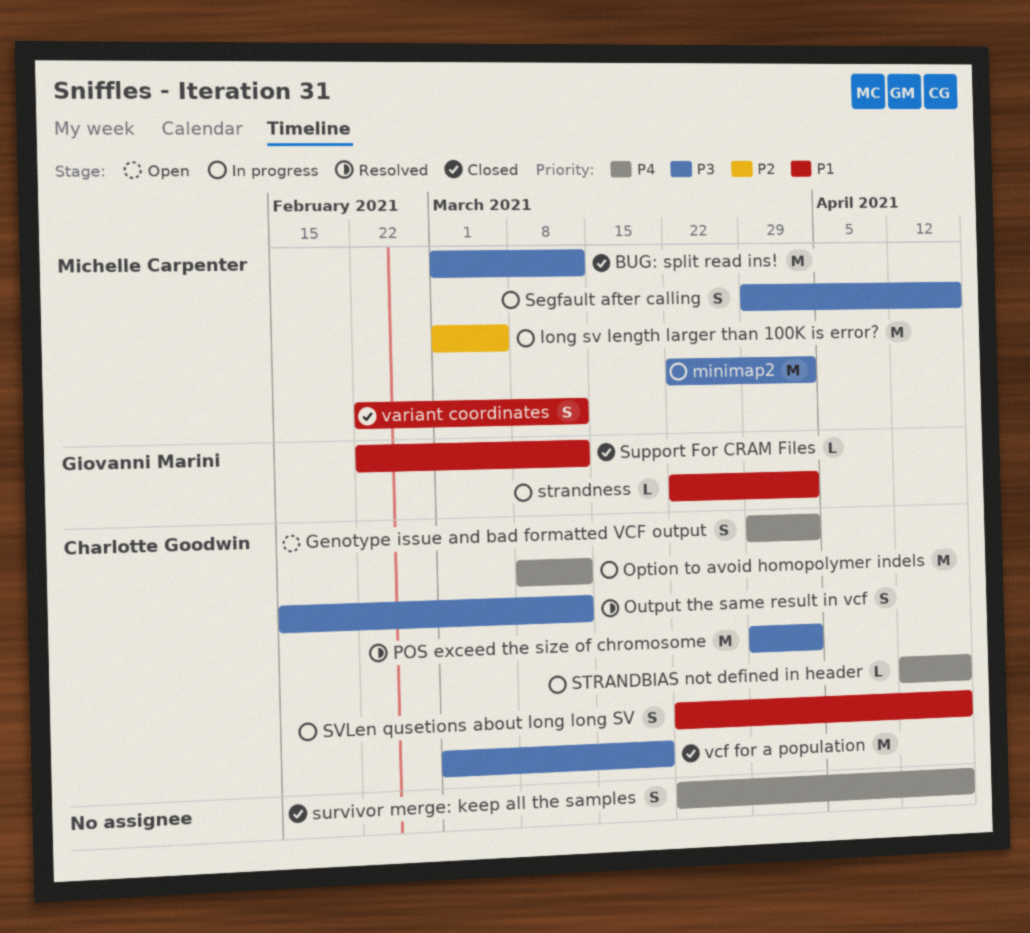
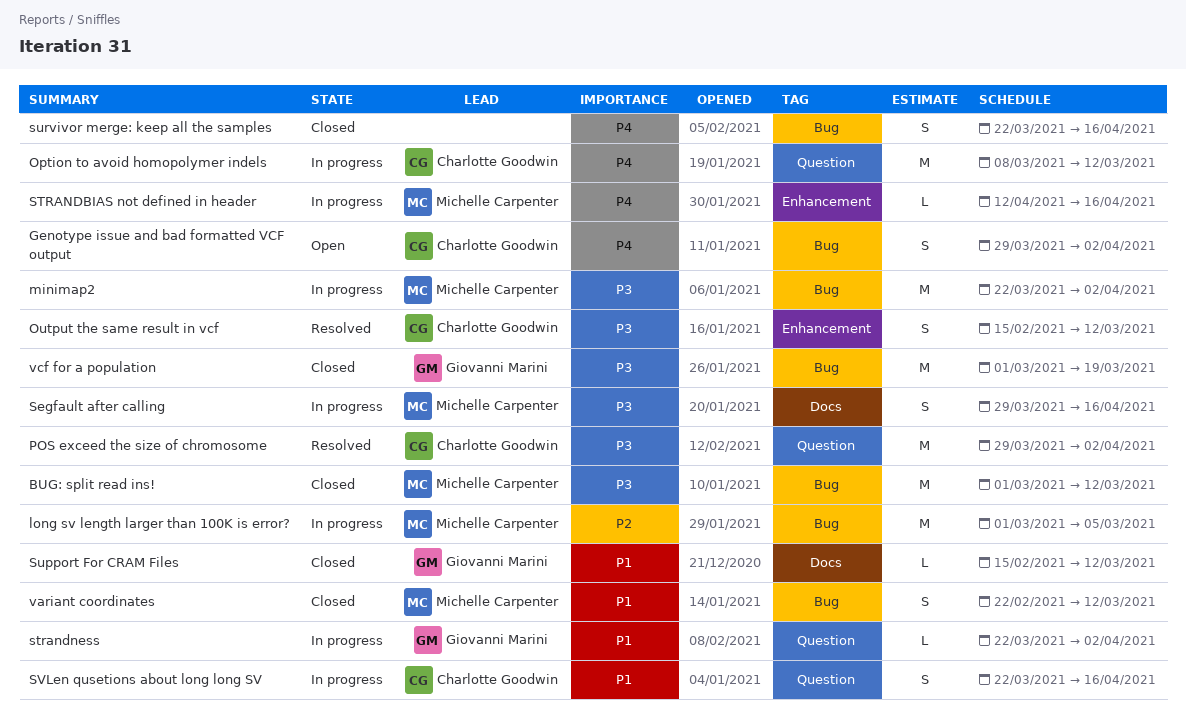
STRANDBIAS not defined in header, owner: Charlotte Goodwin -> Michelle Carpenter
Support For CRAM Files, start: Feb 22 -> Feb 15
vcf for a population, owner: Charlotte Goodwin -> Giovanni Marini

